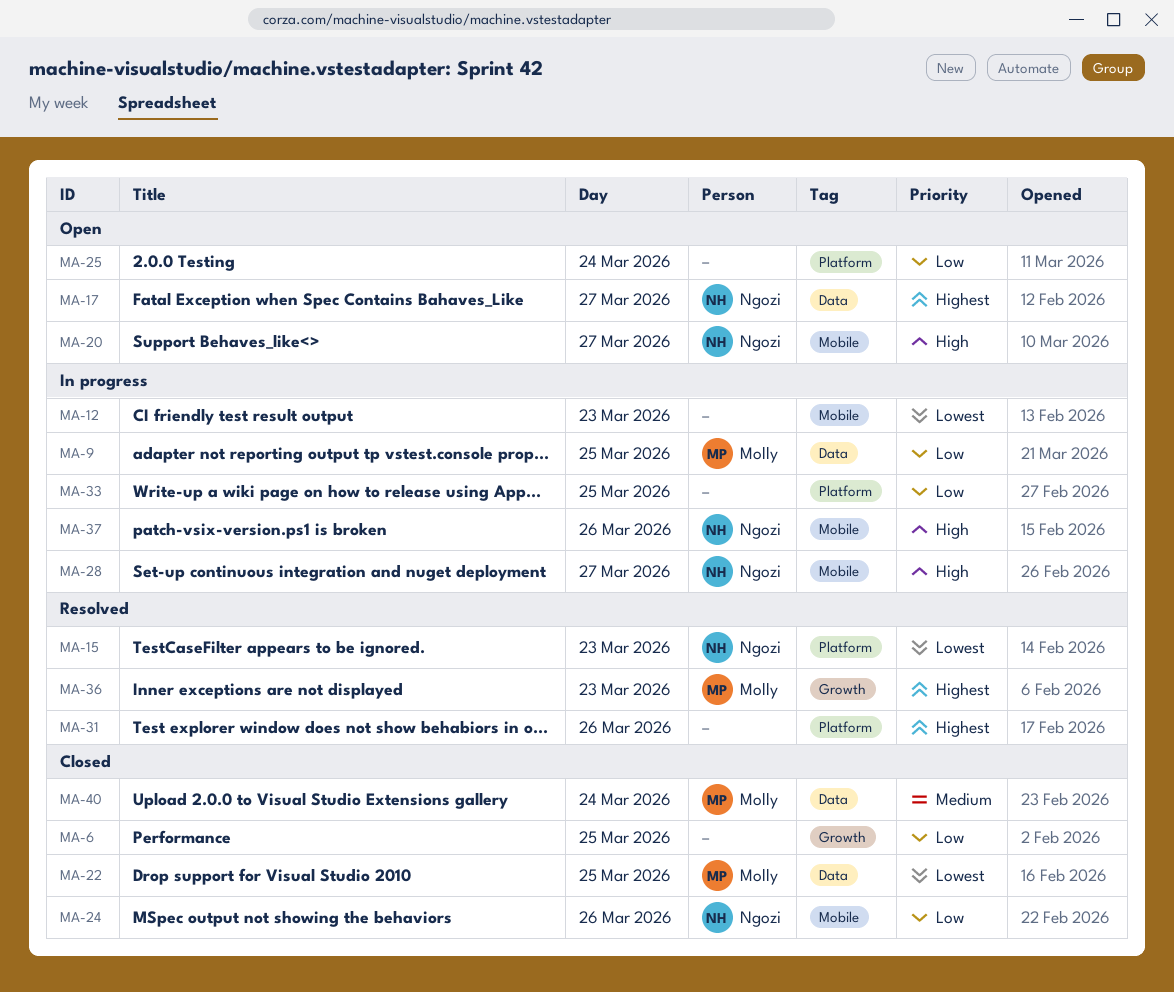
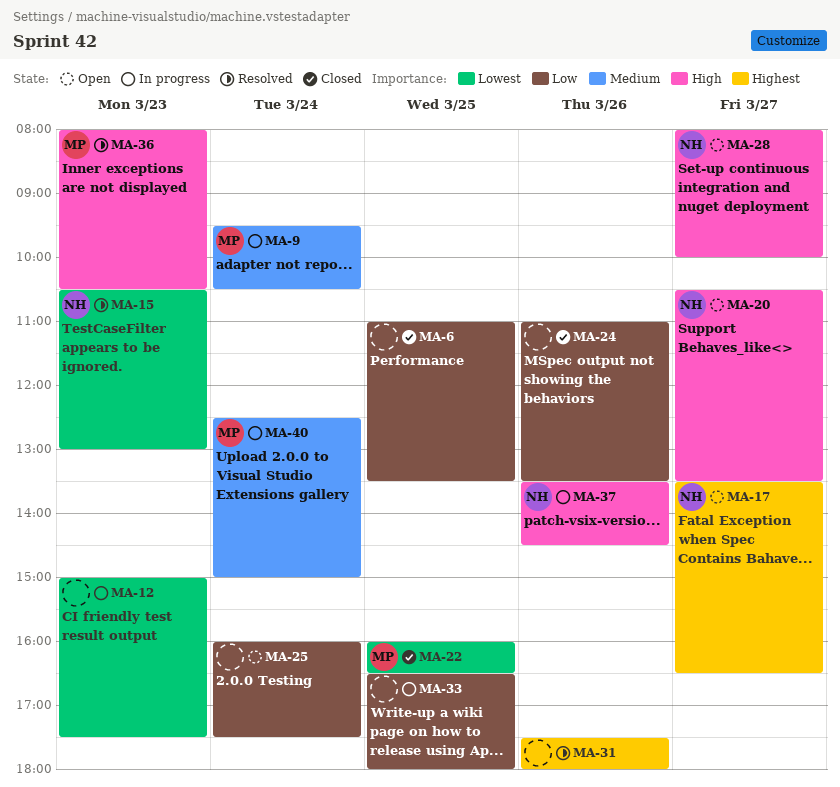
MA-9, priority: Low -> Medium
MA-9, day: Mar 25 -> Mar 24
MA-24, owner: Ngozi -> none
MA-28, status: In progress -> Open
MA-36, priority: Highest -> High
MA-40, status: Closed -> In progress

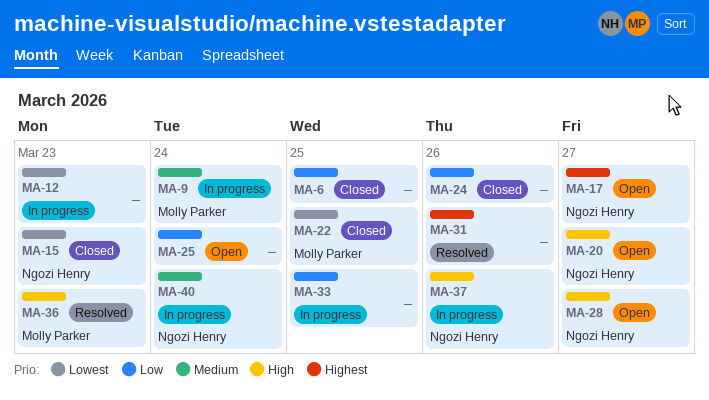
MA-15, status: Resolved -> Closed
MA-40, owner: Molly Parker -> Ngozi Henry

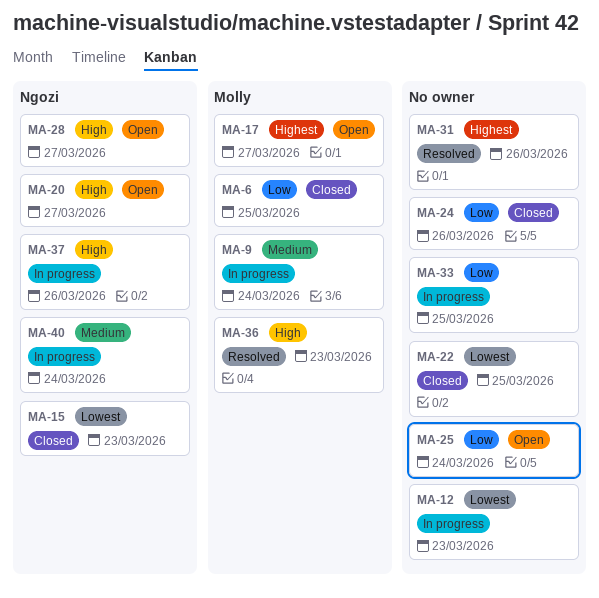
MA-6, owner: none -> Molly Parker
MA-17, owner: Ngozi Henry -> Molly Parker
MA-22, owner: Molly Parker -> none

